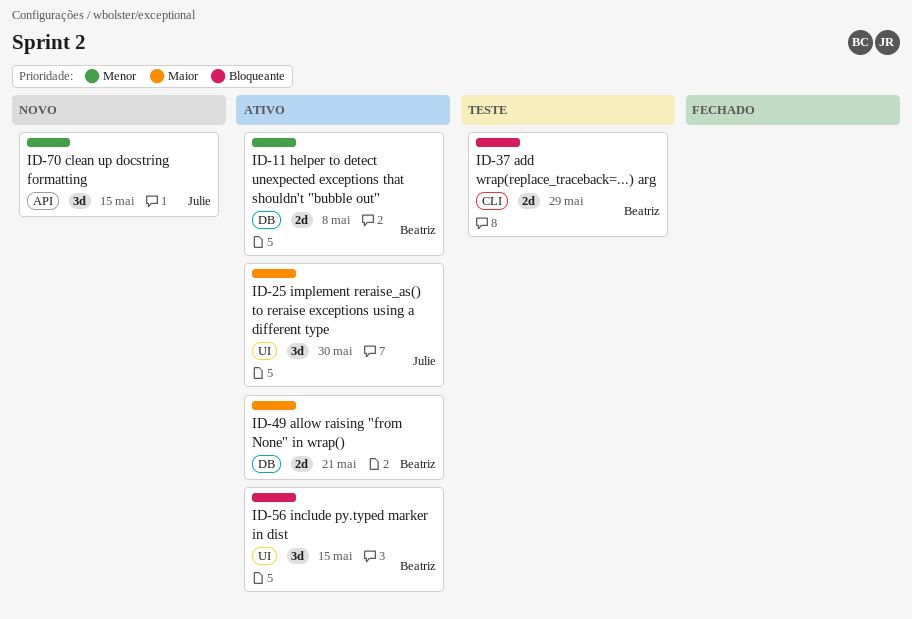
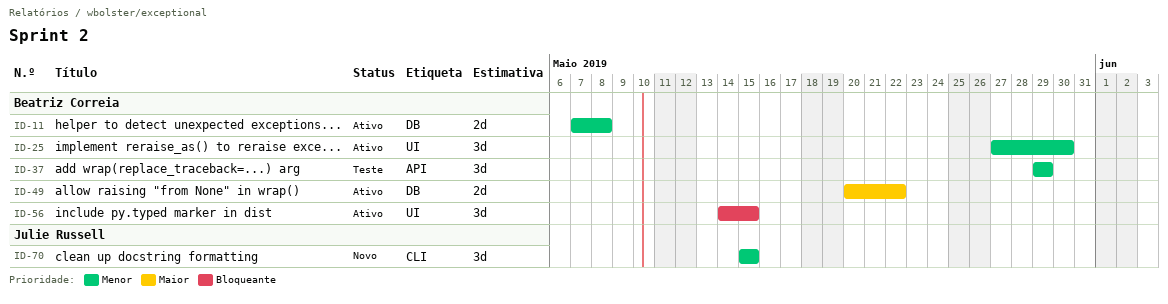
ID-25, owner: Julie Russell -> Beatriz Correia
ID-25, priority: Maior -> Menor
ID-37, priority: Bloqueante -> Menor
ID-37, label: CLI -> API
ID-37, estimate: 2d -> 3d
ID-49, due: May 21 -> May 22
ID-70, label: API -> CLI

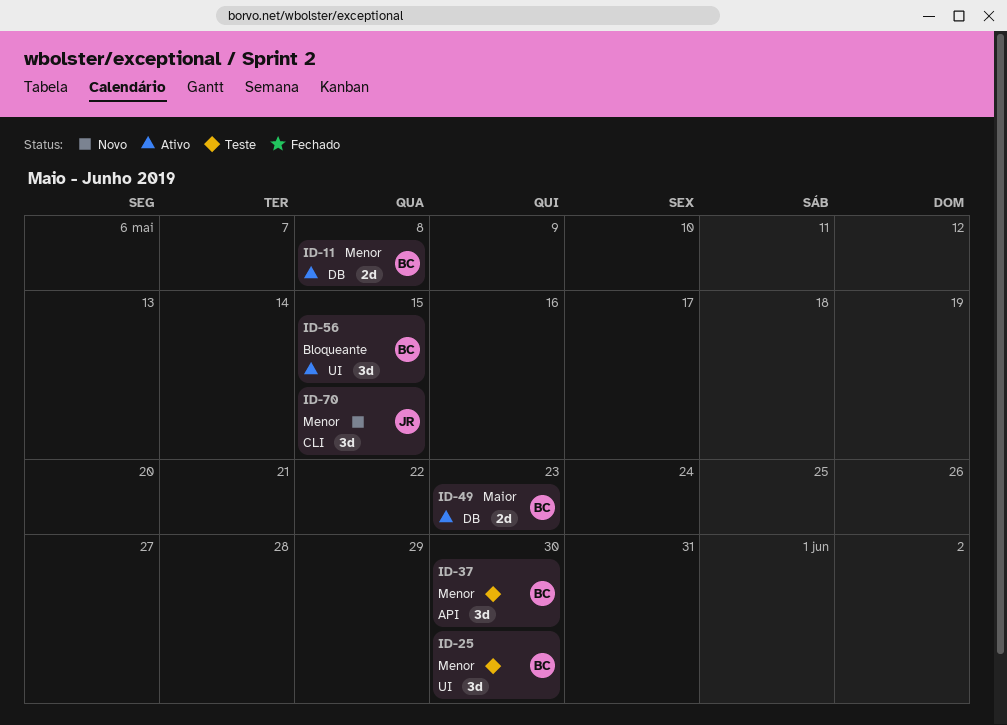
ID-25, status: Ativo -> Teste
ID-37, due: May 29 -> May 30
ID-49, due: May 22 -> May 23

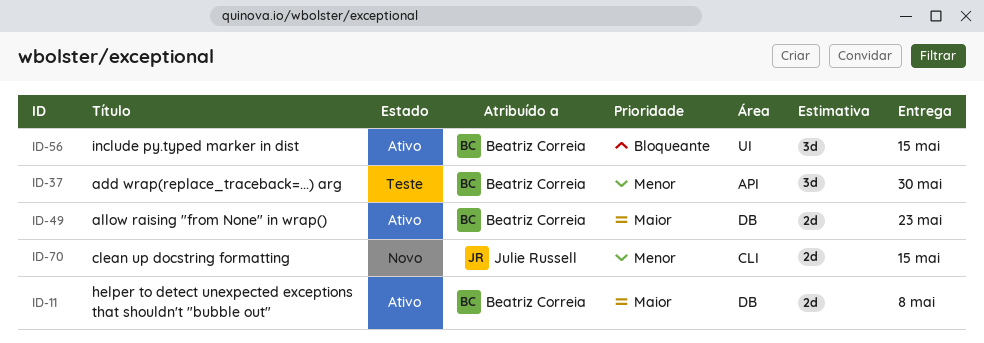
ID-11, priority: Menor -> Maior
ID-25: present -> none
ID-70, estimate: 3d -> 2d

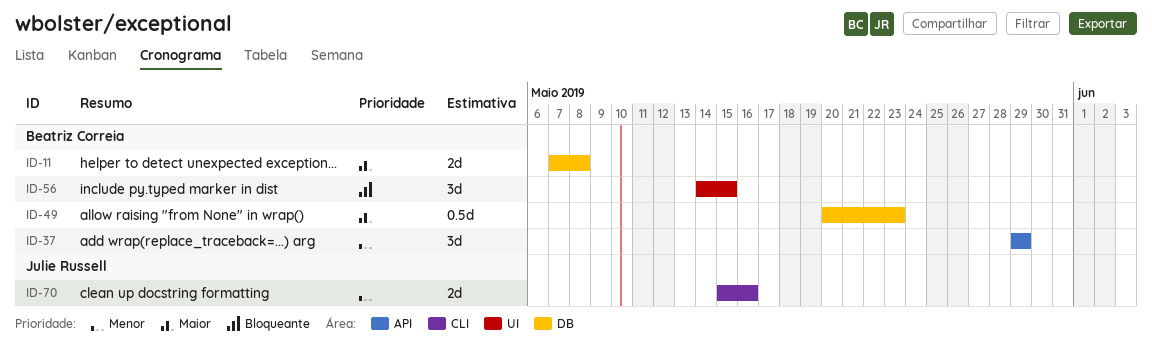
ID-37, due: May 30 -> May 29
ID-49, estimate: 2d -> 0.5d
ID-70, due: May 15 -> May 16

